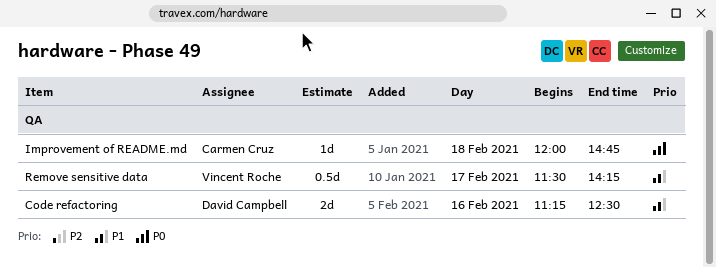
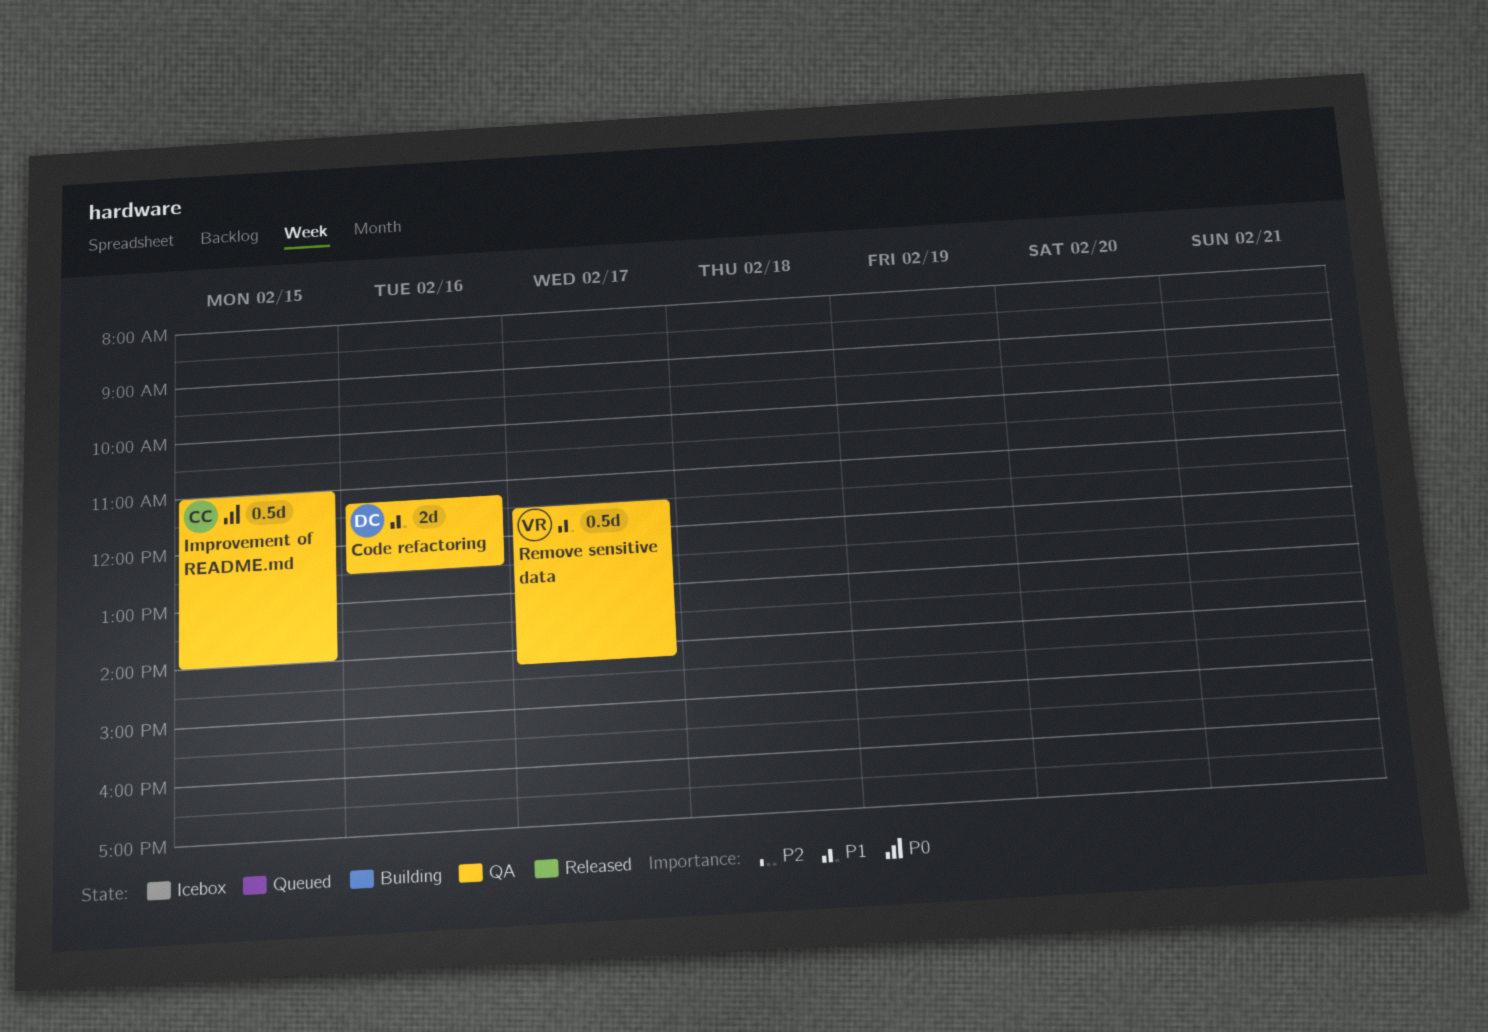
Improvement of README.md, estimate: 1d -> 0.5d
Improvement of README.md, day: Feb 18 -> Feb 15
Improvement of README.md, begins: 12:00 -> 11:00
Improvement of README.md, ends: 14:45 -> 14:00

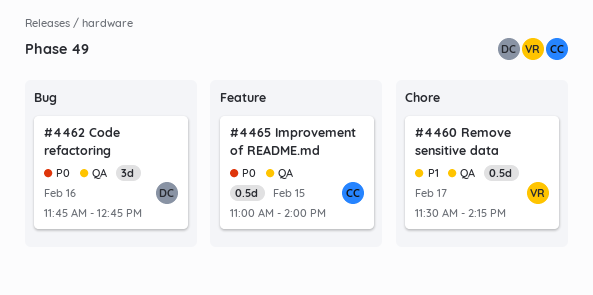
Code refactoring, priority: P1 -> P0
Code refactoring, estimate: 2d -> 3d
Code refactoring, begins: 11:15 -> 11:45
Code refactoring, ends: 12:30 -> 12:45

